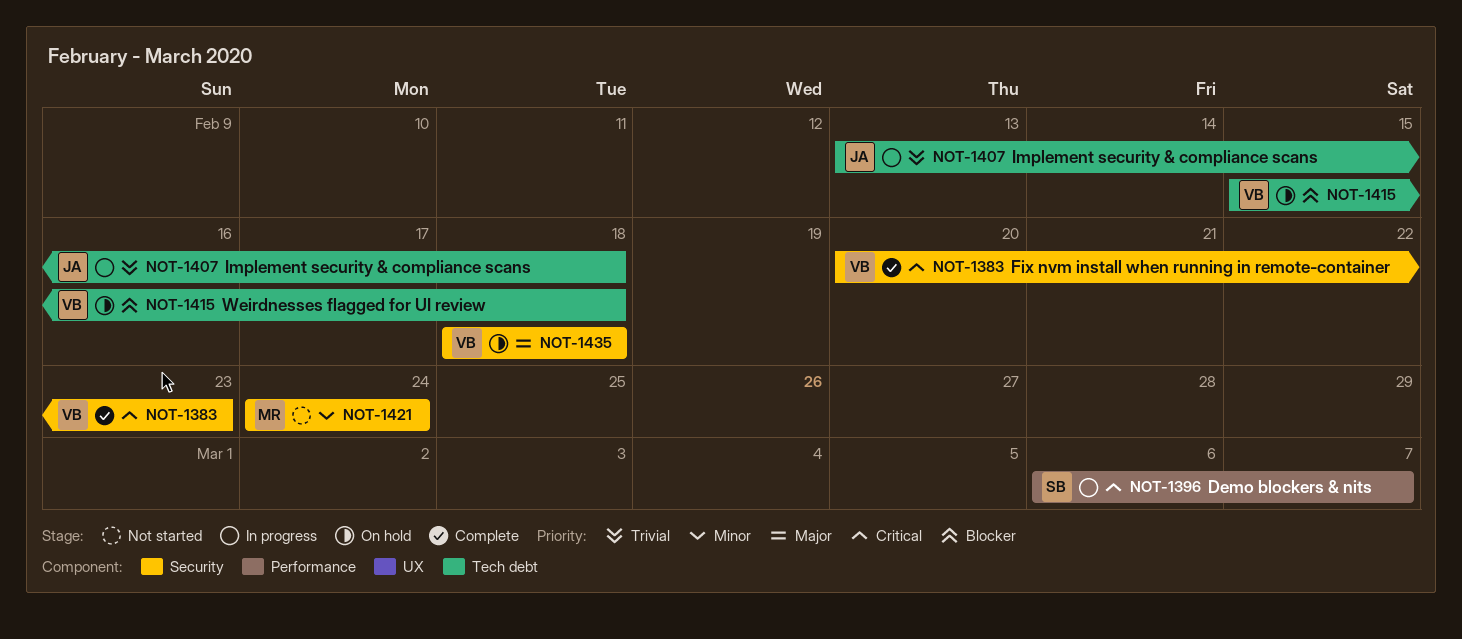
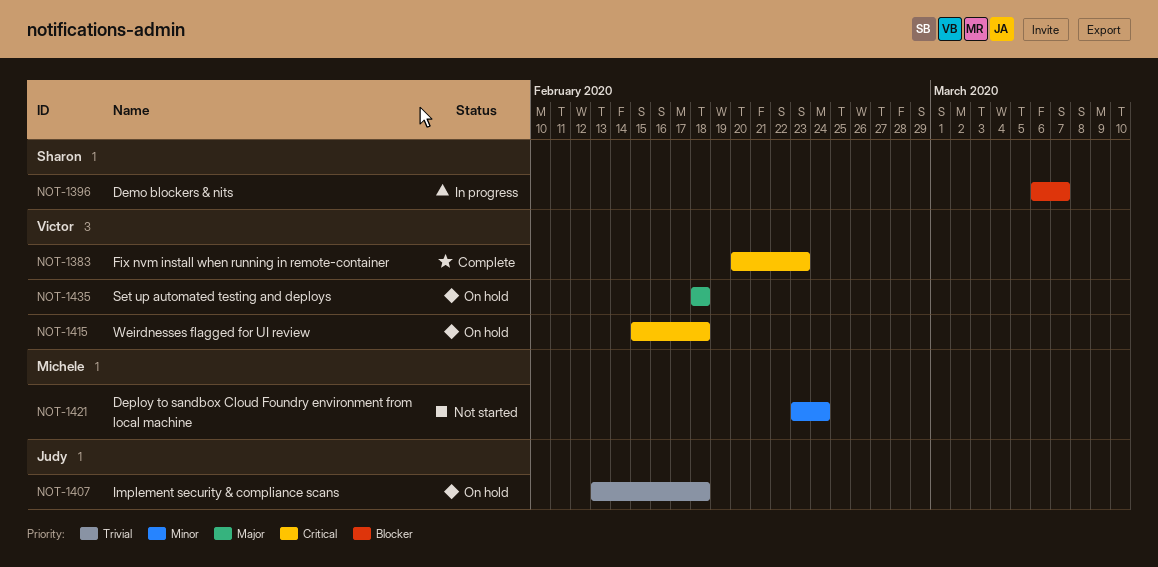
NOT-1396, priority: Critical -> Blocker
NOT-1407, status: In progress -> On hold
NOT-1415, priority: Blocker -> Critical
NOT-1421, start: Feb 24 -> Feb 23

